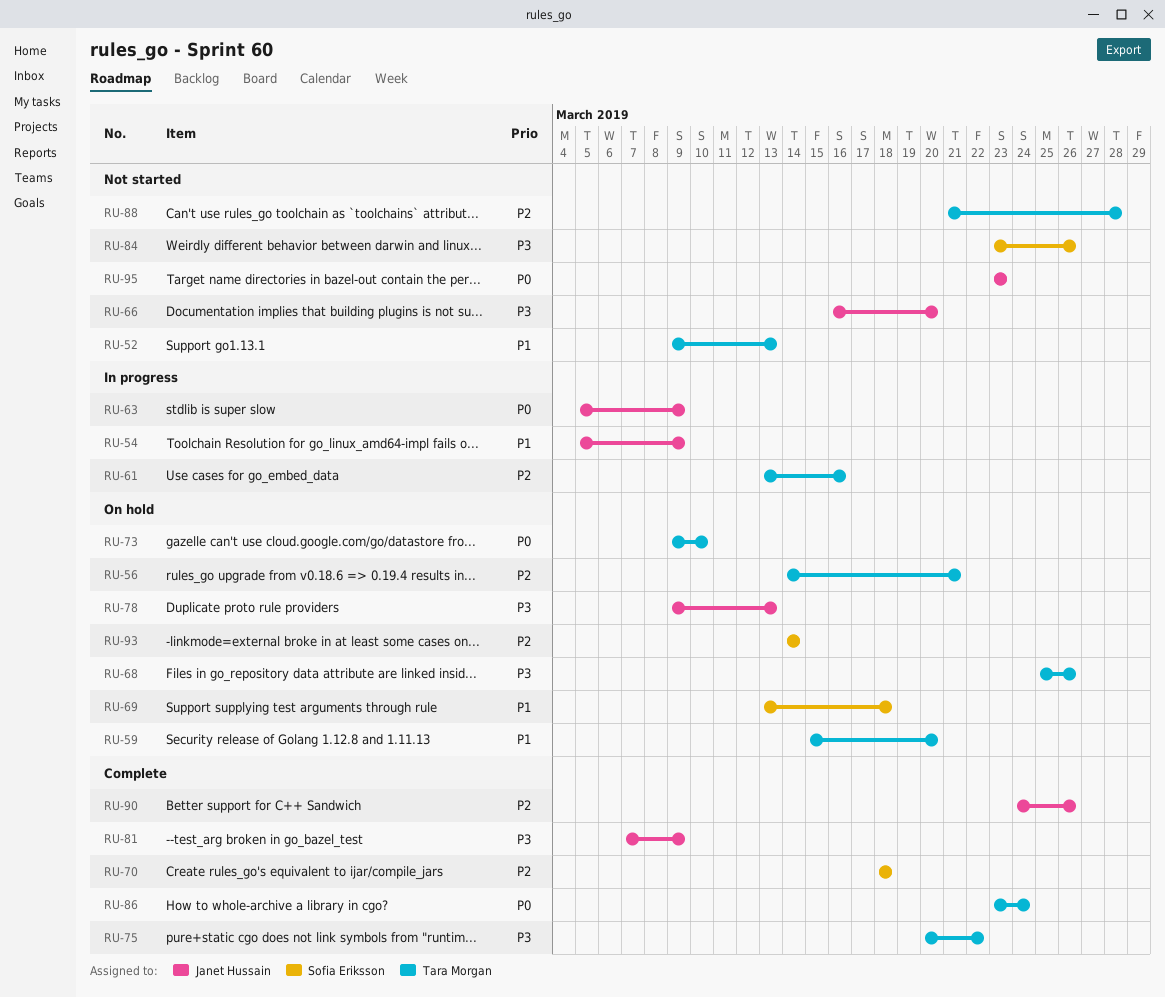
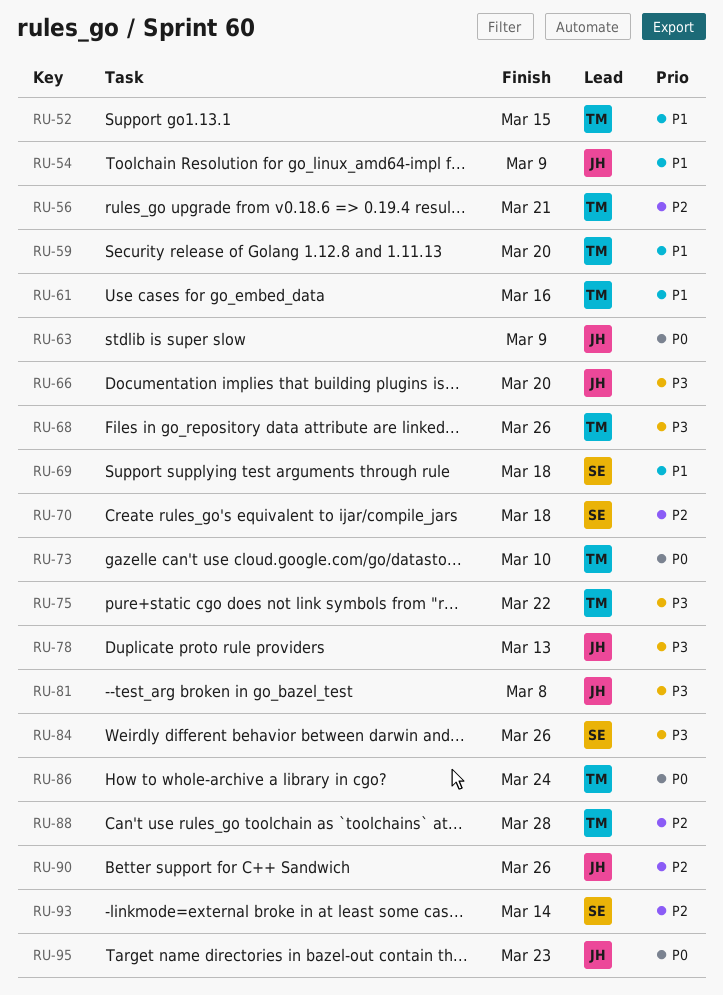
RU-52, due: Mar 13 -> Mar 15
RU-61, priority: P2 -> P1
RU-81, due: Mar 9 -> Mar 8

